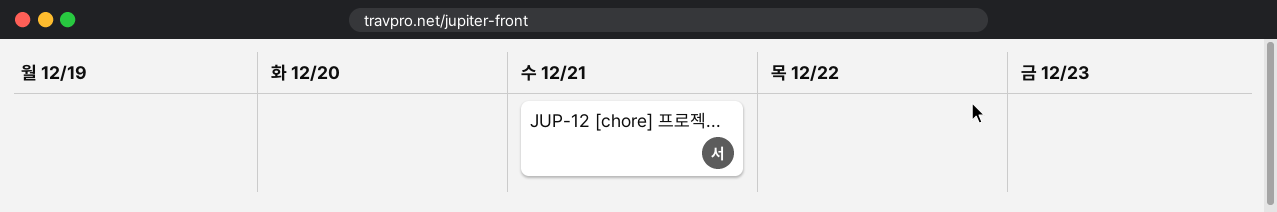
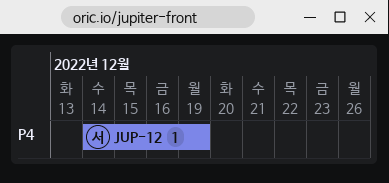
JUP-12, due: Dec 21 -> Dec 19

